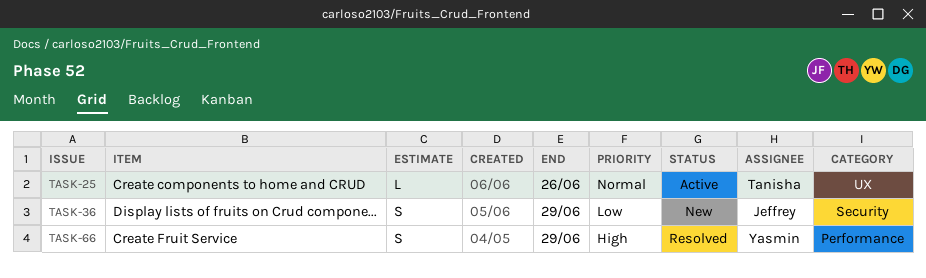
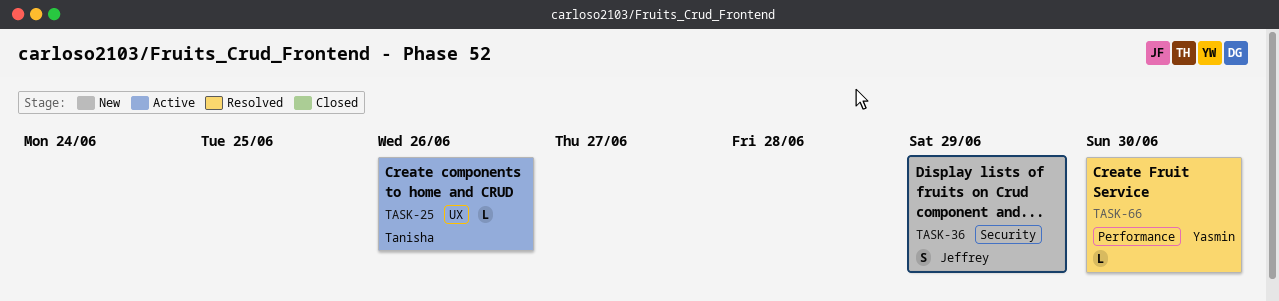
TASK-66, estimate: S -> L
TASK-66, due: Jun 29 -> Jun 30

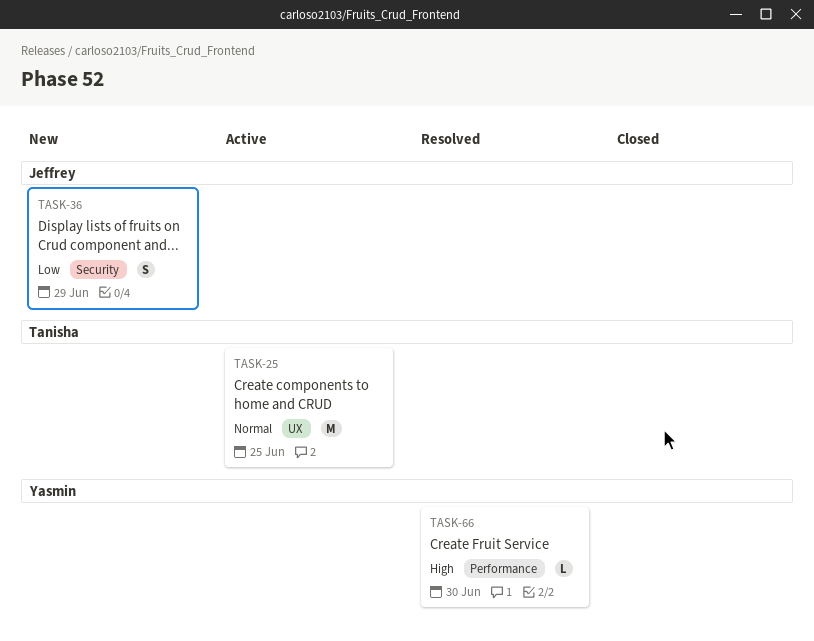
TASK-25, estimate: L -> M
TASK-25, due: Jun 26 -> Jun 25

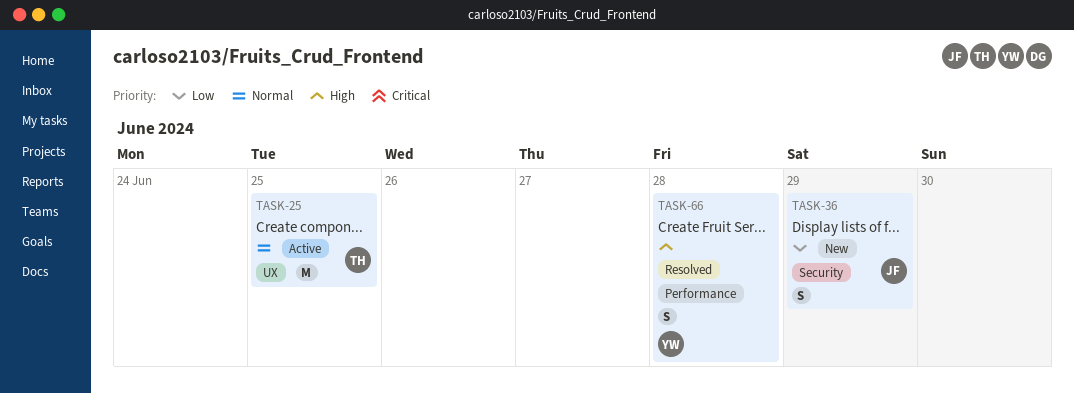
TASK-66, estimate: L -> S
TASK-66, due: Jun 30 -> Jun 28

